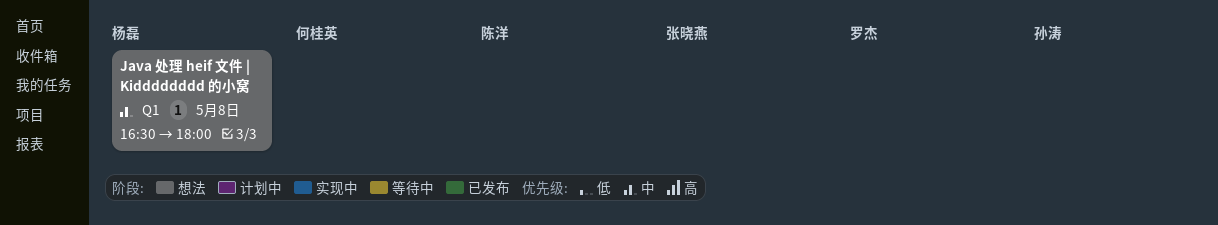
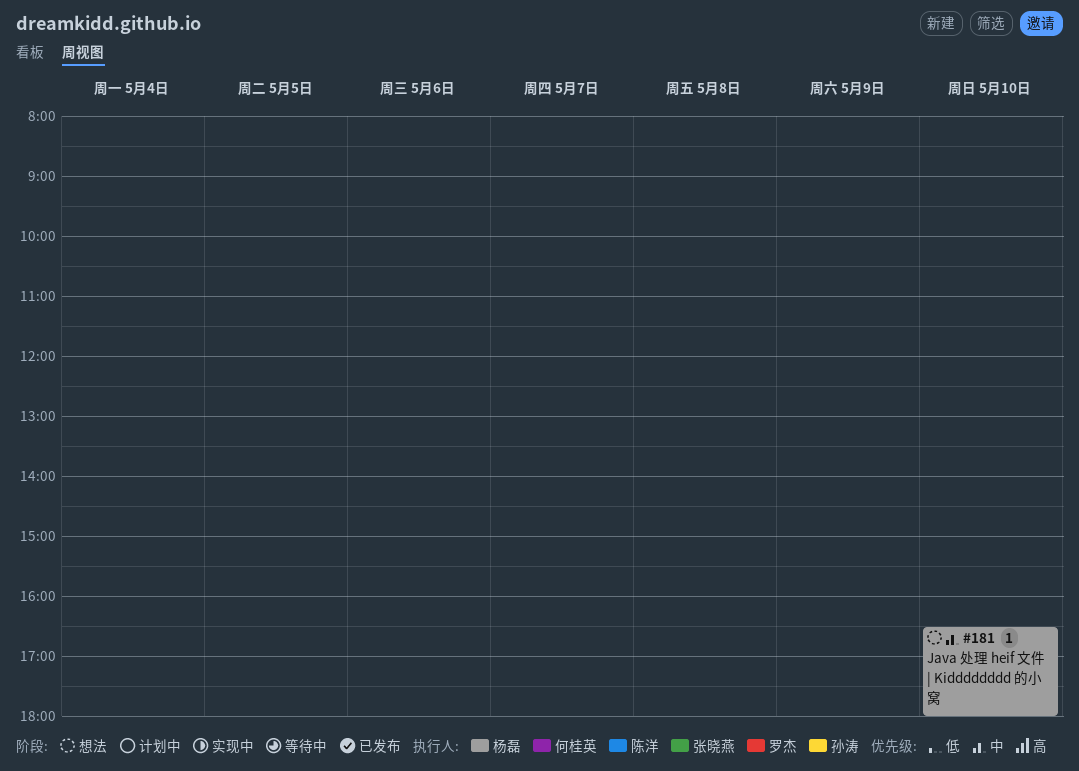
Java 处理 heif 文件 | Kidddddddd 的小窝, day: May 8 -> May 10

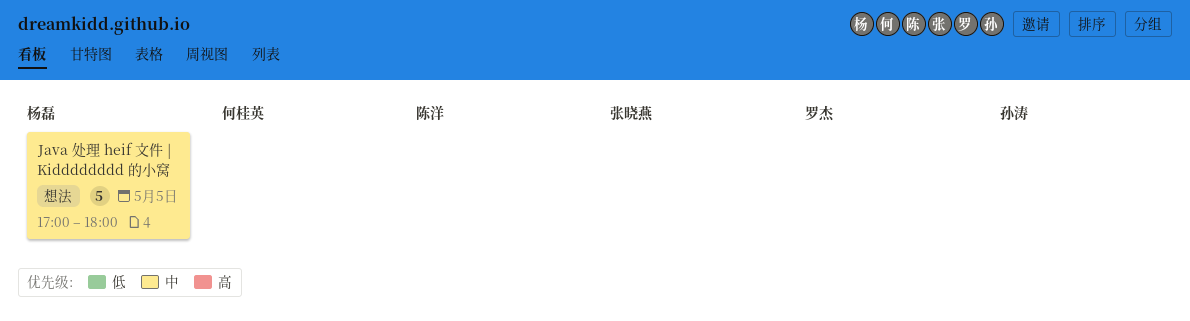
Java 处理 heif 文件 | Kidddddddd 的小窝, estimate: 1 -> 5
Java 处理 heif 文件 | Kidddddddd 的小窝, day: May 10 -> May 5
Java 处理 heif 文件 | Kidddddddd 的小窝, begins: 16:30 -> 17:00

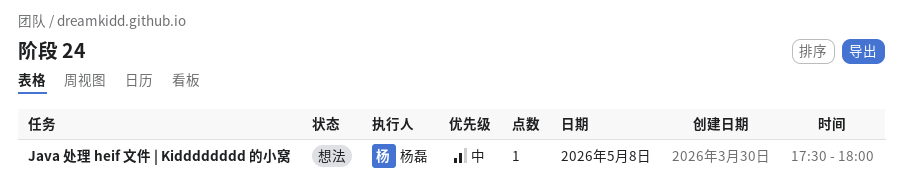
Java 处理 heif 文件 | Kidddddddd 的小窝, estimate: 5 -> 1
Java 处理 heif 文件 | Kidddddddd 的小窝, day: May 5 -> May 8
Java 处理 heif 文件 | Kidddddddd 的小窝, begins: 17:00 -> 17:30

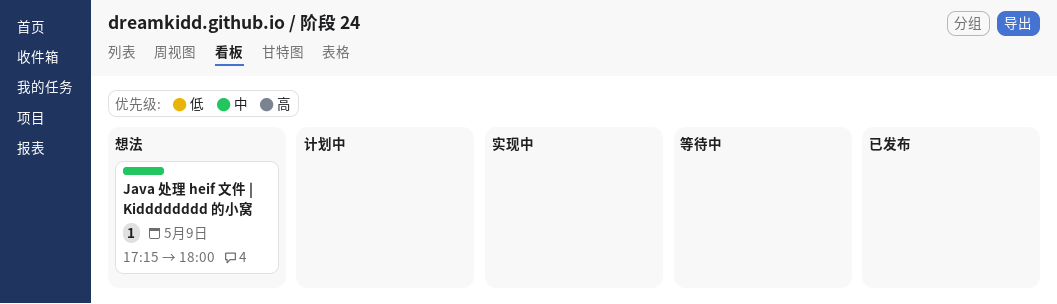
Java 处理 heif 文件 | Kidddddddd 的小窝, day: May 8 -> May 9
Java 处理 heif 文件 | Kidddddddd 的小窝, begins: 17:30 -> 17:15

